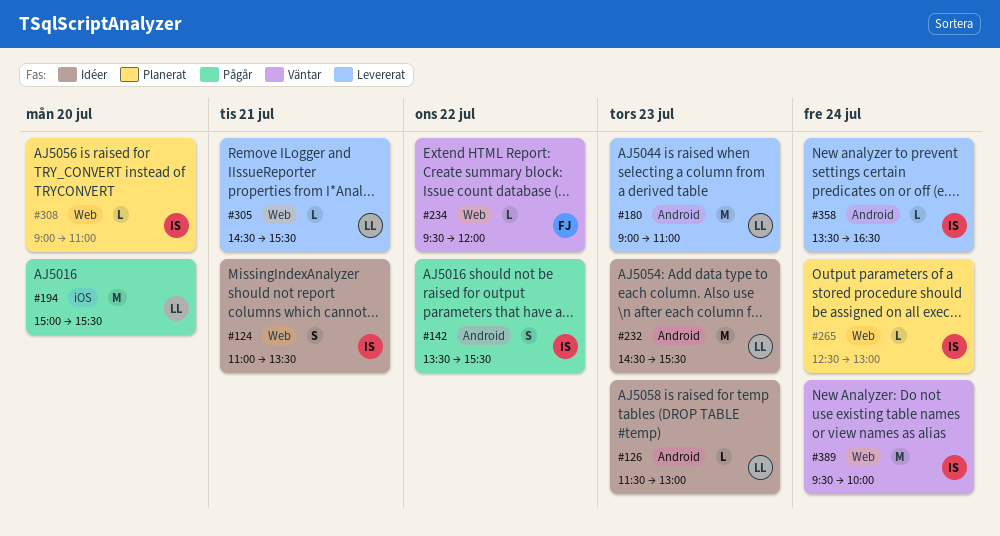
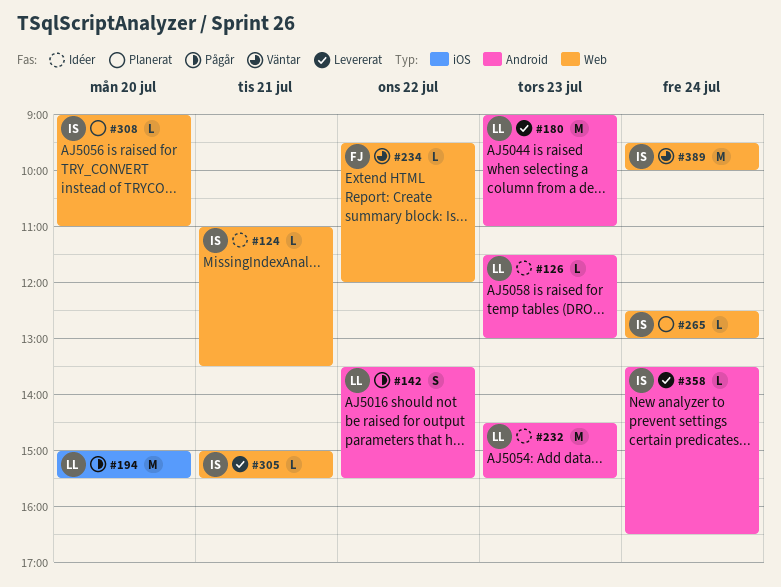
#124, estimate: S -> L
#142, owner: IS -> LL
#305, owner: LL -> IS
#305, begins: 14:30 -> 15:00

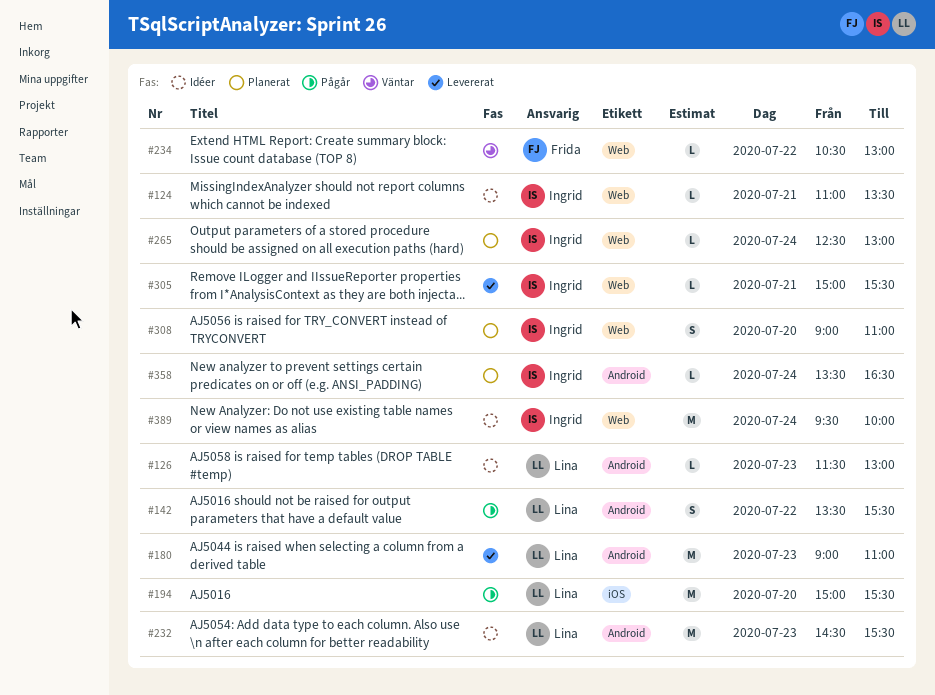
#234, begins: 09:30 -> 10:30
#234, ends: 12:00 -> 13:00
#308, estimate: L -> S
#358, status: Levererat -> Planerat
#389, status: Väntar -> Idéer

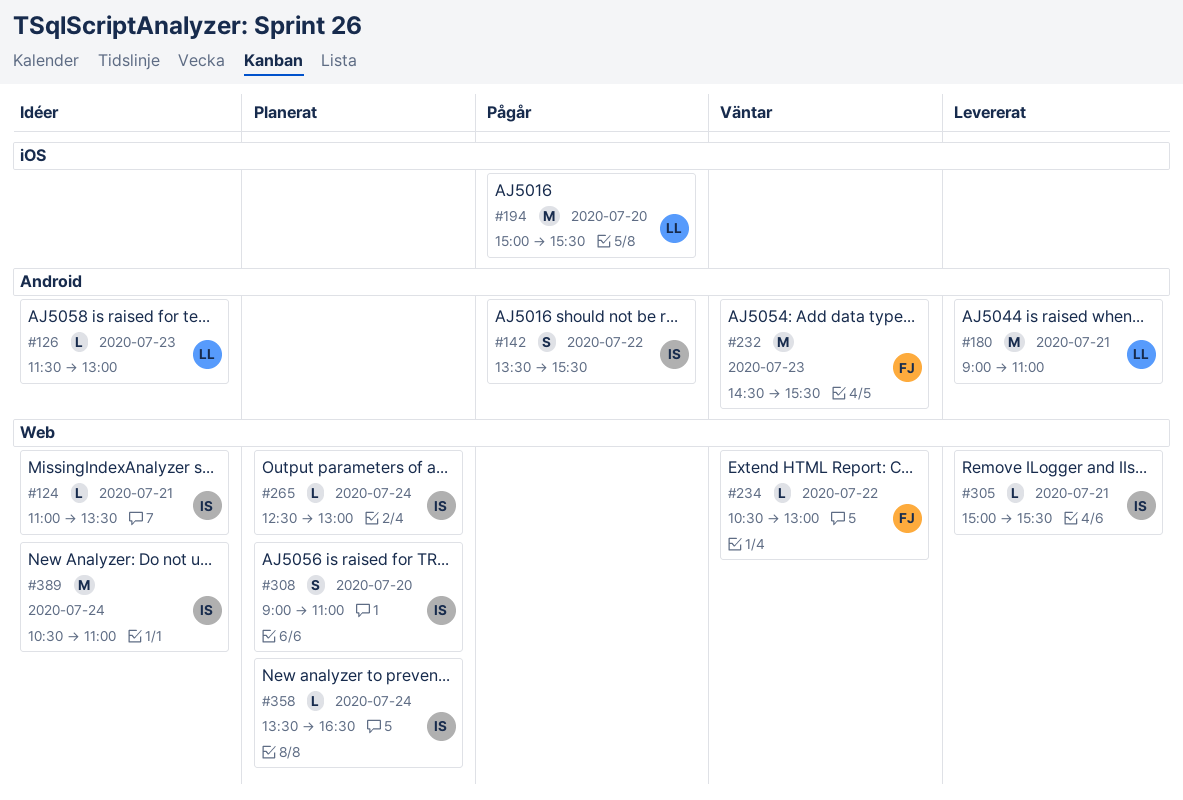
#142, owner: Lina -> Ingrid
#180, day: Jul 23 -> Jul 21
#232, status: Idéer -> Väntar
#232, owner: Lina -> Frida
#358, label: Android -> Web
#389, begins: 09:30 -> 10:30
#389, ends: 10:00 -> 11:00

